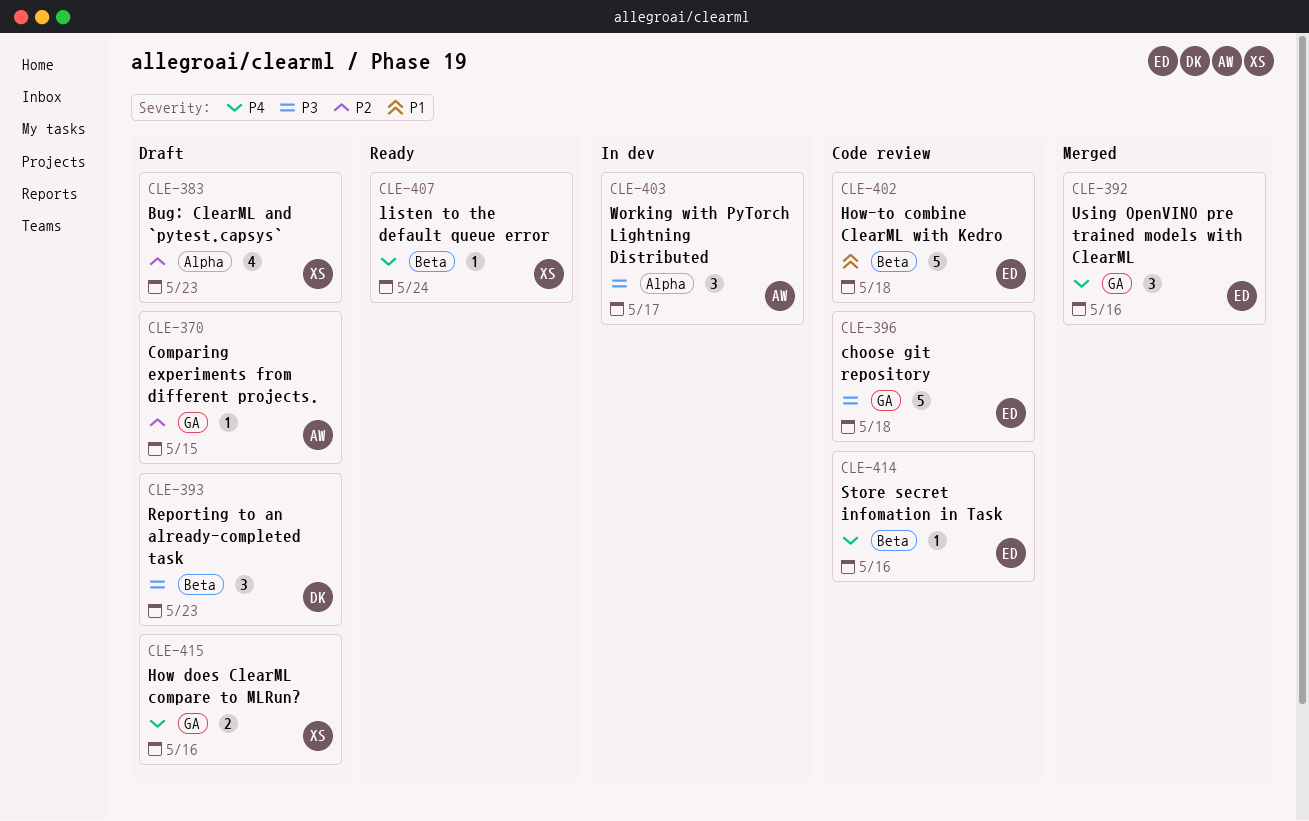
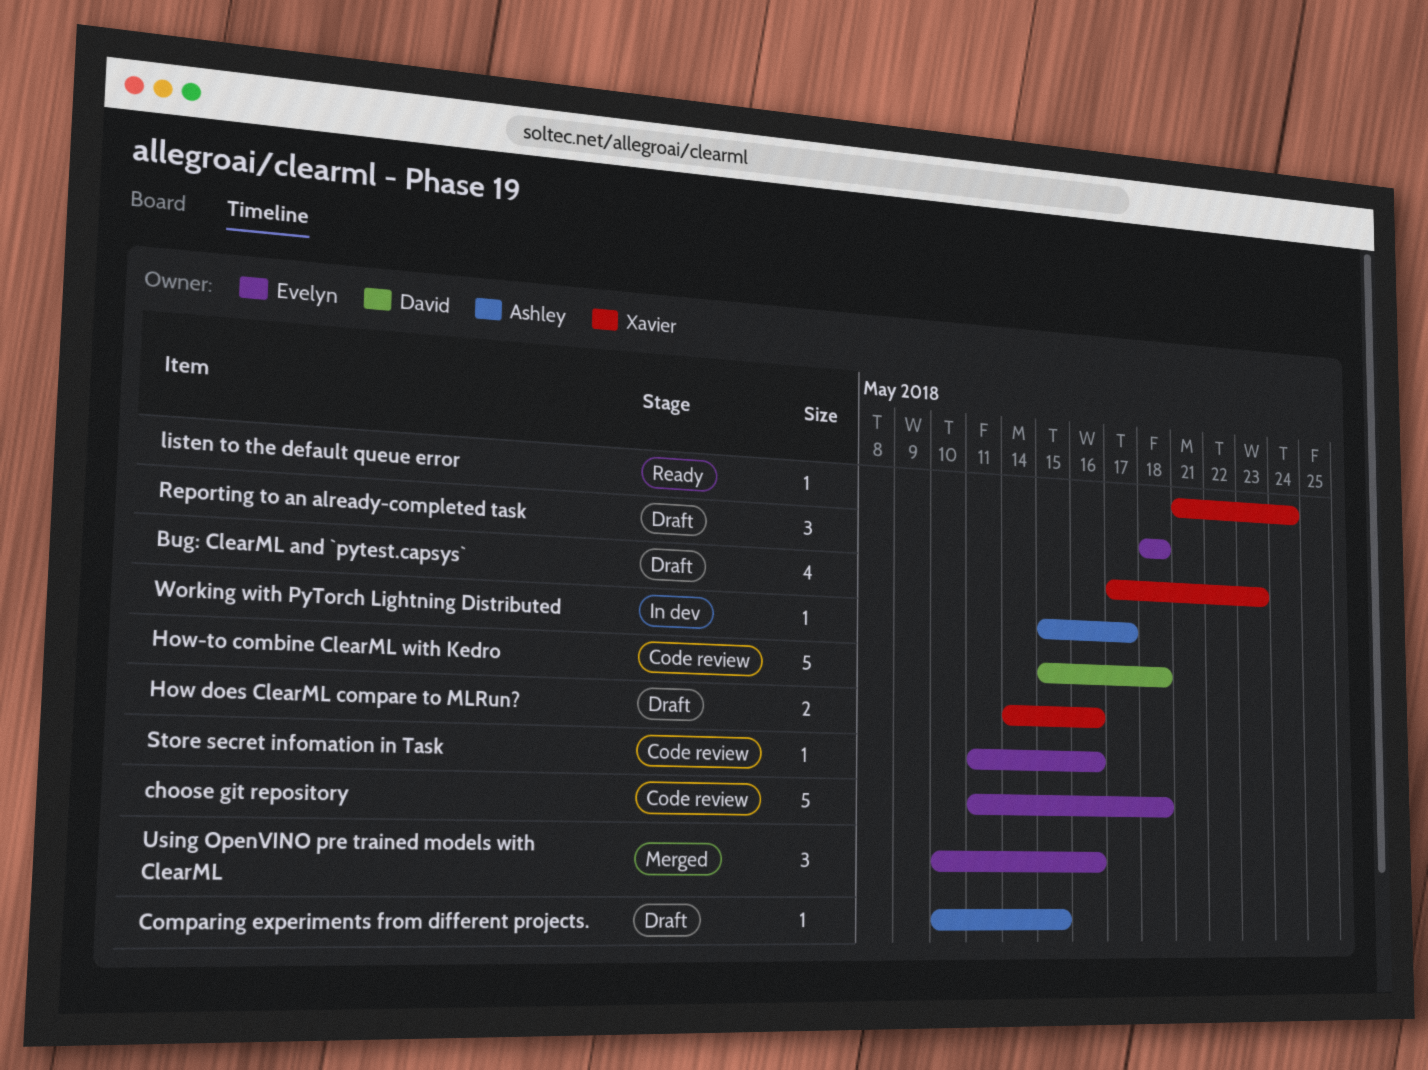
How-to combine ClearML with Kedro, owner: Evelyn -> David
Reporting to an already-completed task, owner: David -> Evelyn
Reporting to an already-completed task, due: May 23 -> May 18
Working with PyTorch Lightning Distributed, estimate: 3 -> 1

